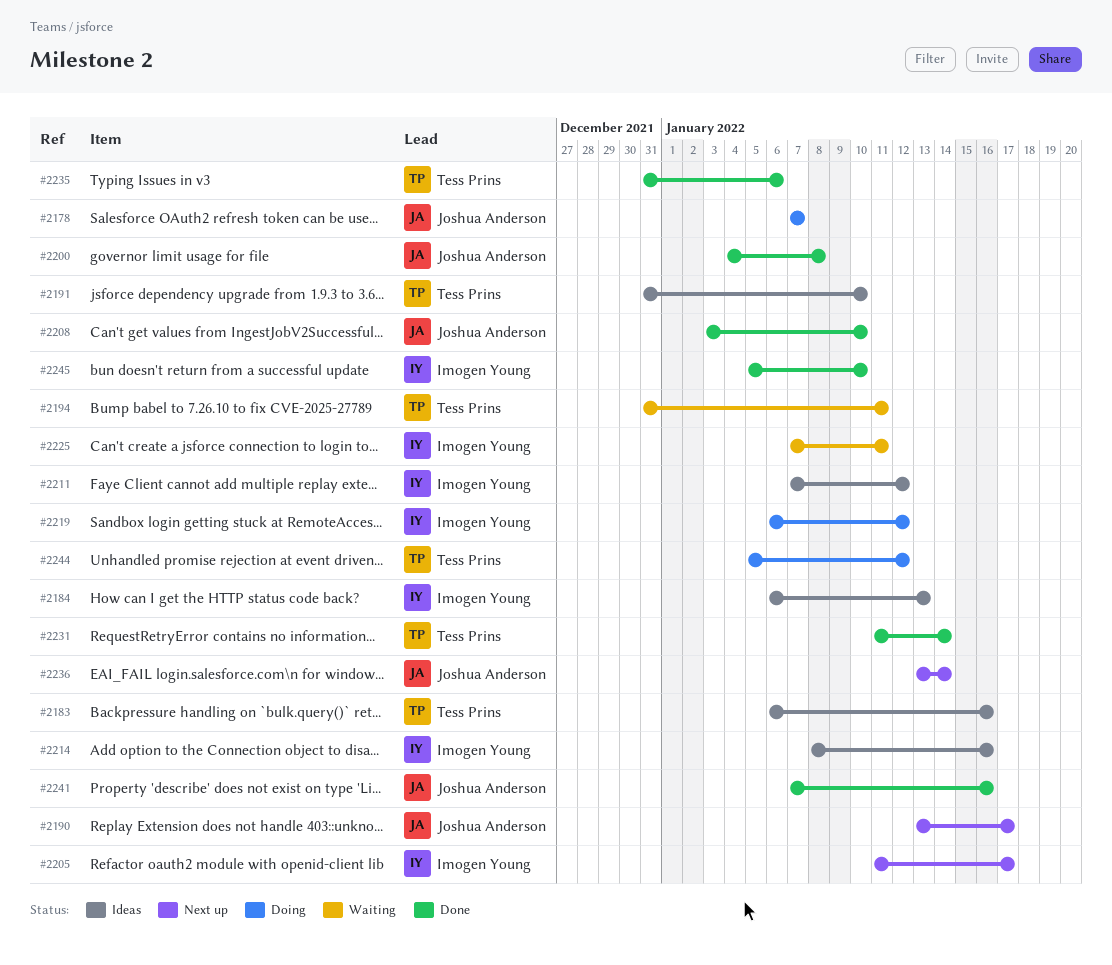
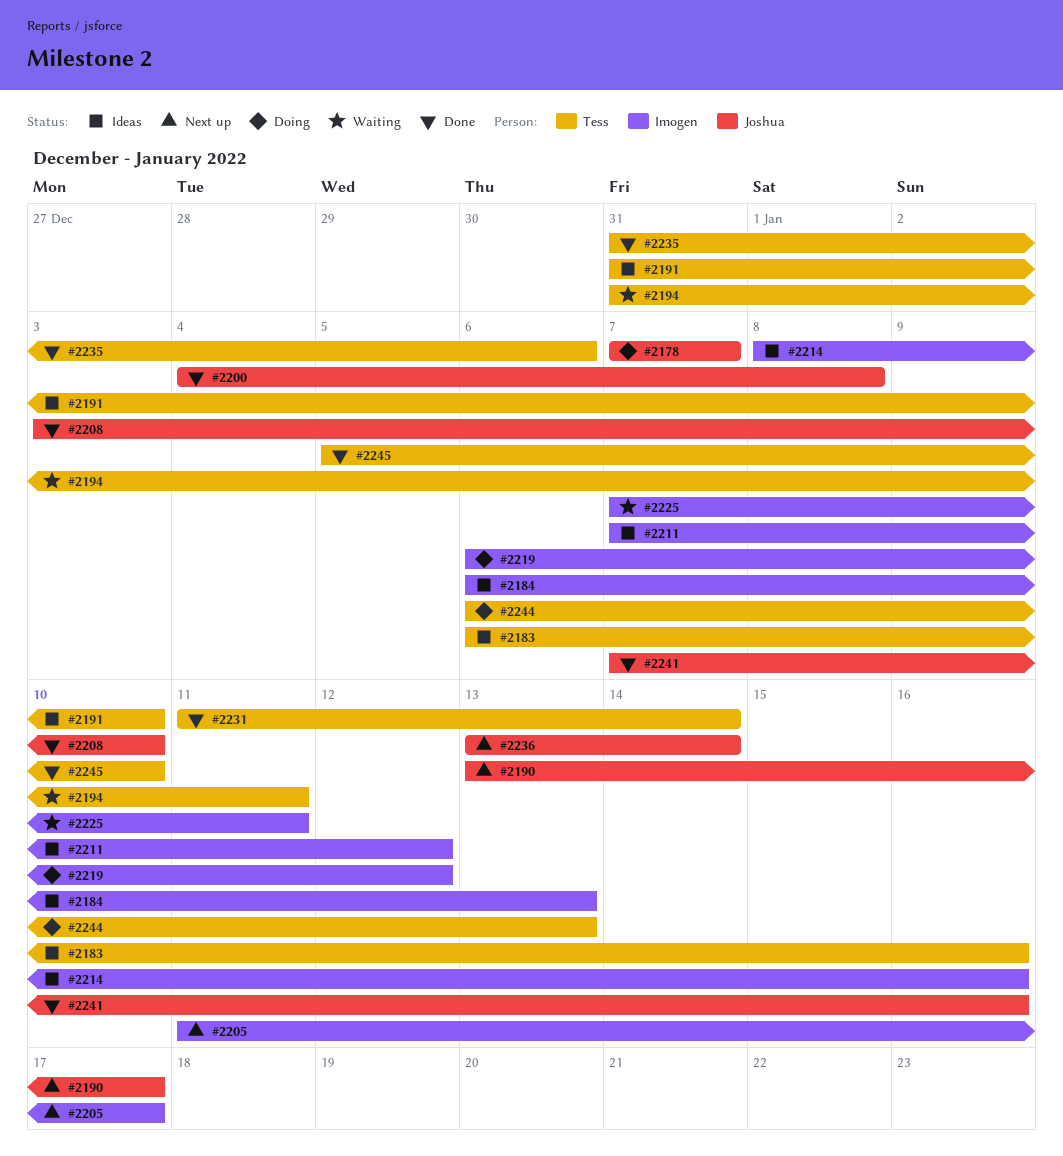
#2244, start: Jan 5 -> Jan 6
#2244, due: Jan 12 -> Jan 13
#2245, owner: Imogen Young -> Tess Prins

